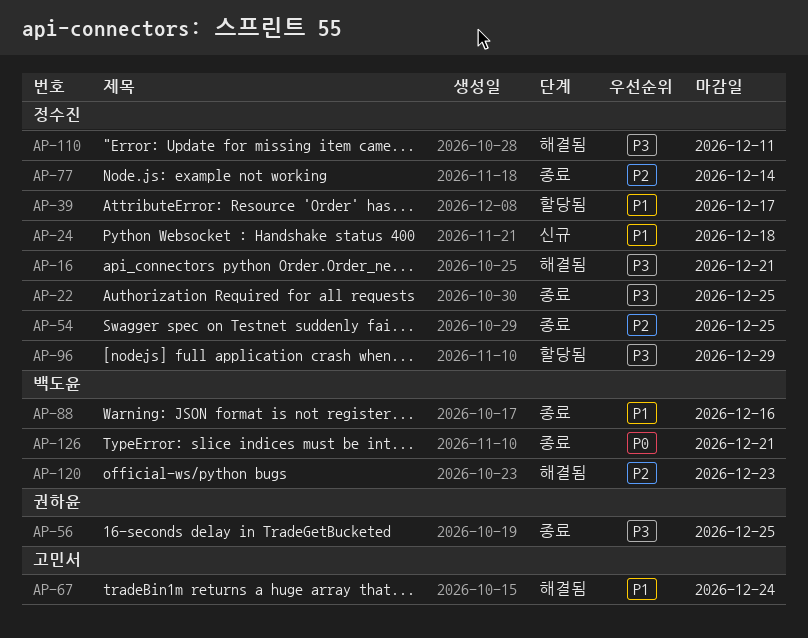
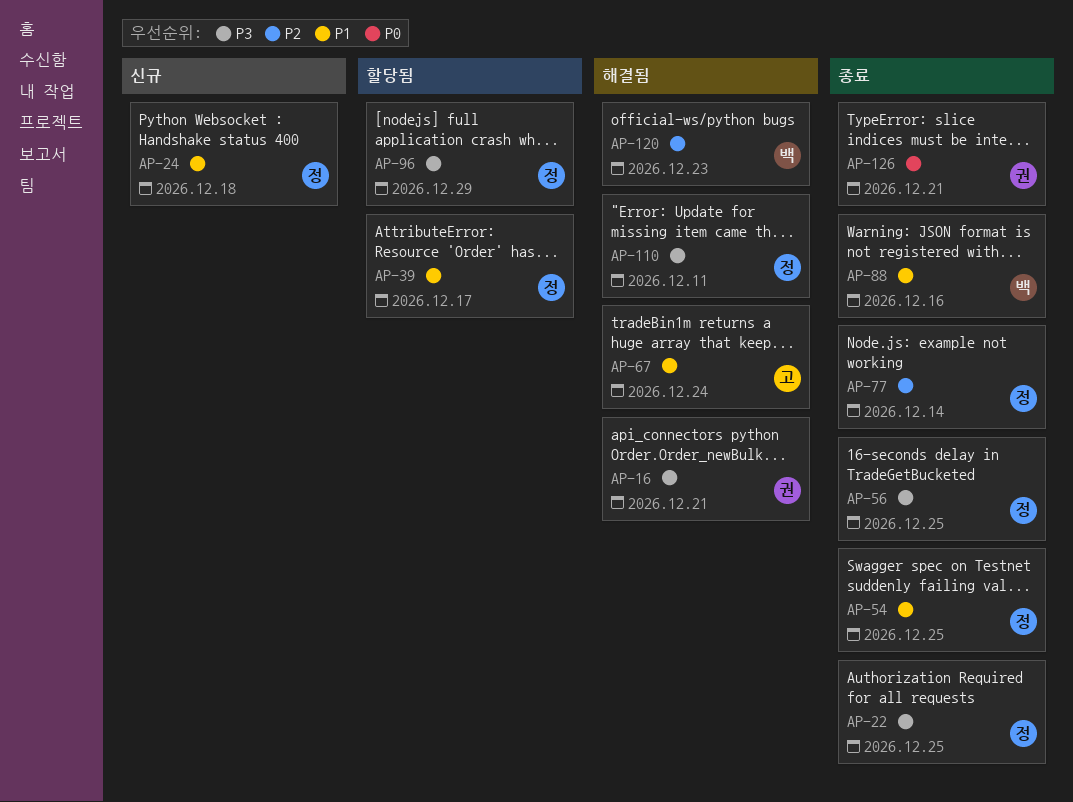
AP-16, owner: 정수진 -> 권하윤
AP-54, priority: P2 -> P1
AP-56, owner: 권하윤 -> 정수진
AP-126, owner: 백도윤 -> 권하윤

